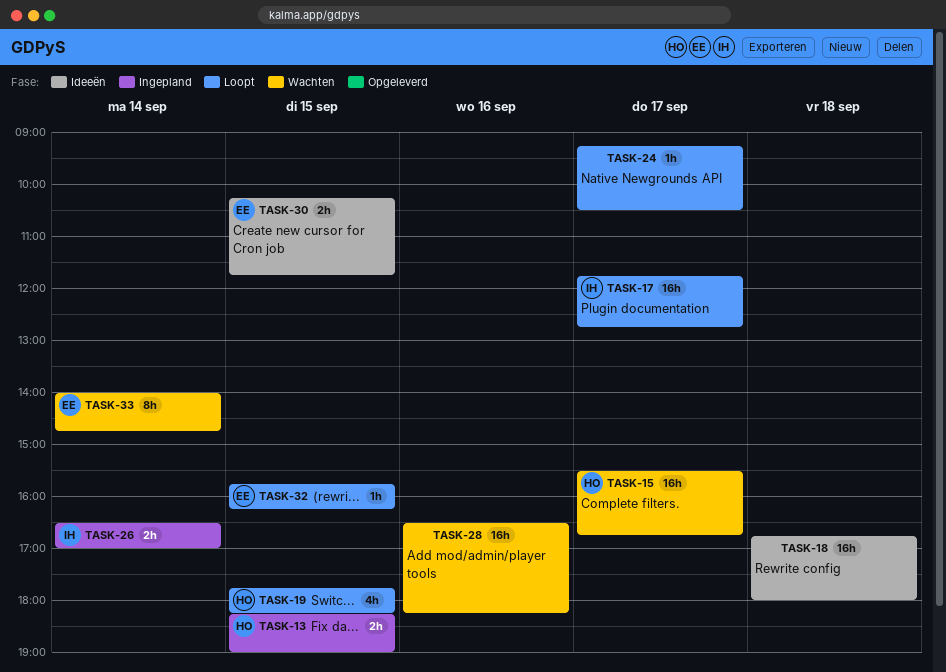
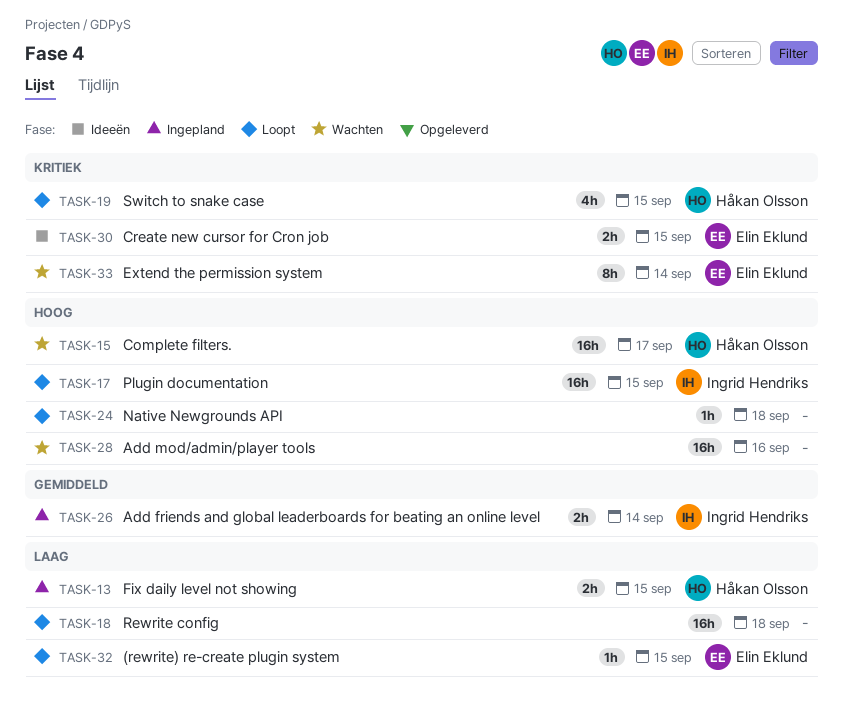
TASK-17, day: Sep 17 -> Sep 15
TASK-18, status: Ideeën -> Loopt
TASK-24, day: Sep 17 -> Sep 18

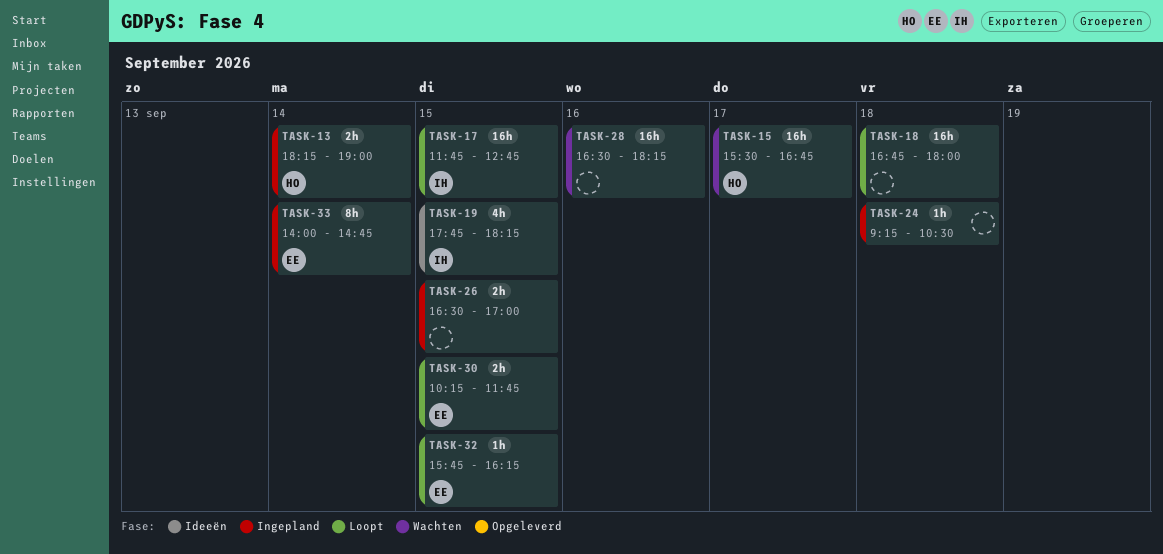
TASK-13, day: Sep 15 -> Sep 14
TASK-19, status: Loopt -> Ideeën
TASK-19, owner: Håkan Olsson -> Ingrid Hendriks
TASK-24, status: Loopt -> Ingepland
TASK-26, owner: Ingrid Hendriks -> none
TASK-26, day: Sep 14 -> Sep 15
TASK-30, status: Ideeën -> Loopt
TASK-33, status: Wachten -> Ingepland

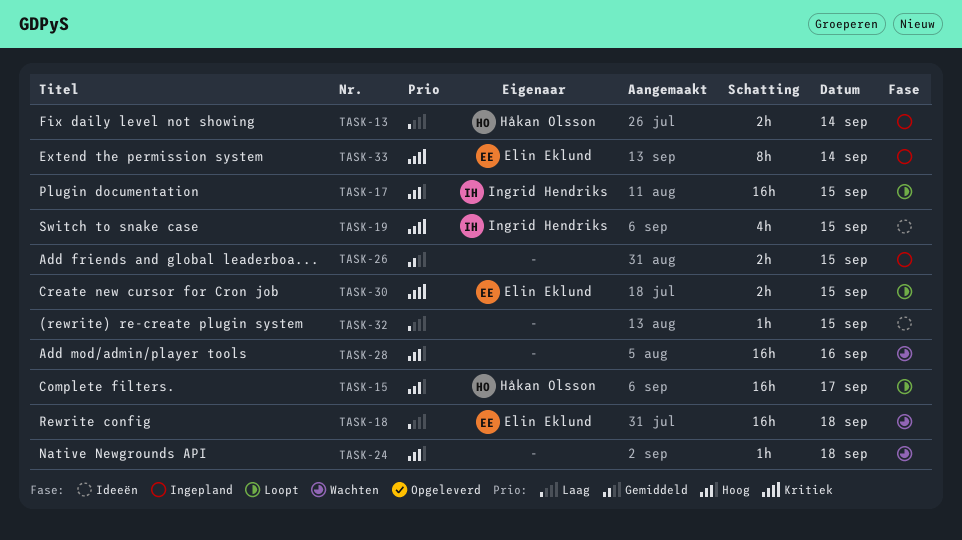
TASK-15, status: Wachten -> Loopt
TASK-18, status: Loopt -> Wachten
TASK-18, owner: none -> Elin Eklund
TASK-24, status: Ingepland -> Wachten
TASK-32, status: Loopt -> Ideeën
TASK-32, owner: Elin Eklund -> none

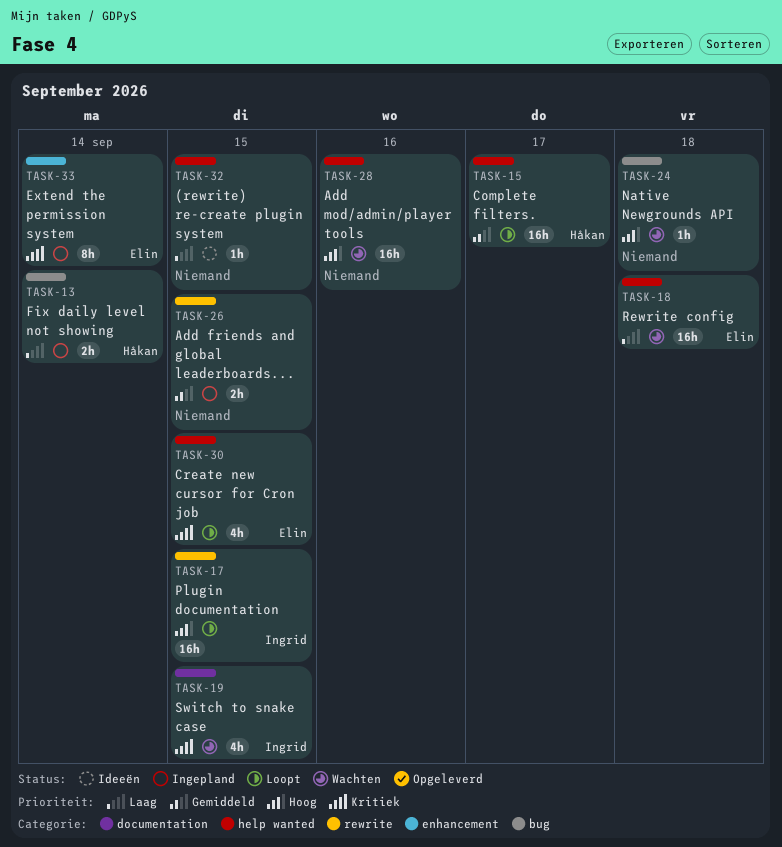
TASK-15, priority: Hoog -> Gemiddeld
TASK-19, status: Ideeën -> Wachten
TASK-30, estimate: 2h -> 4h

